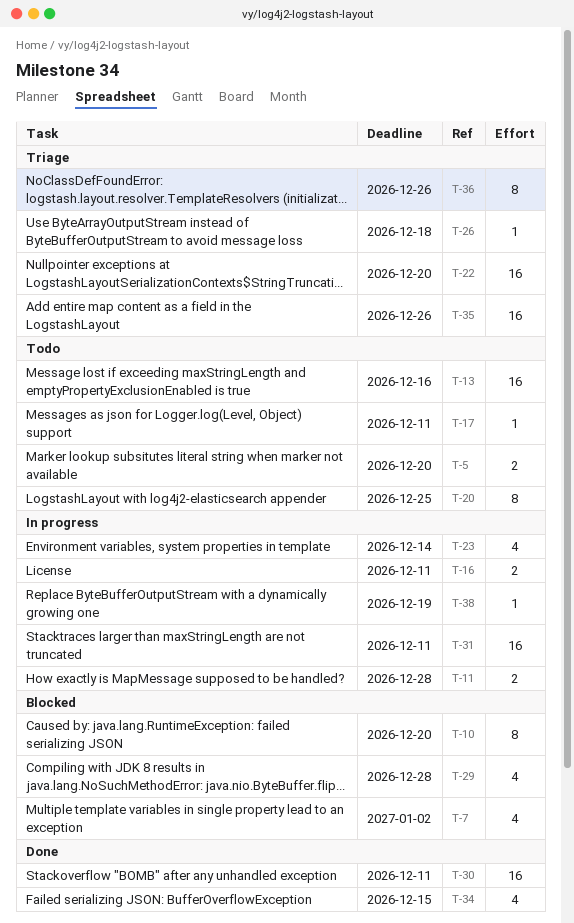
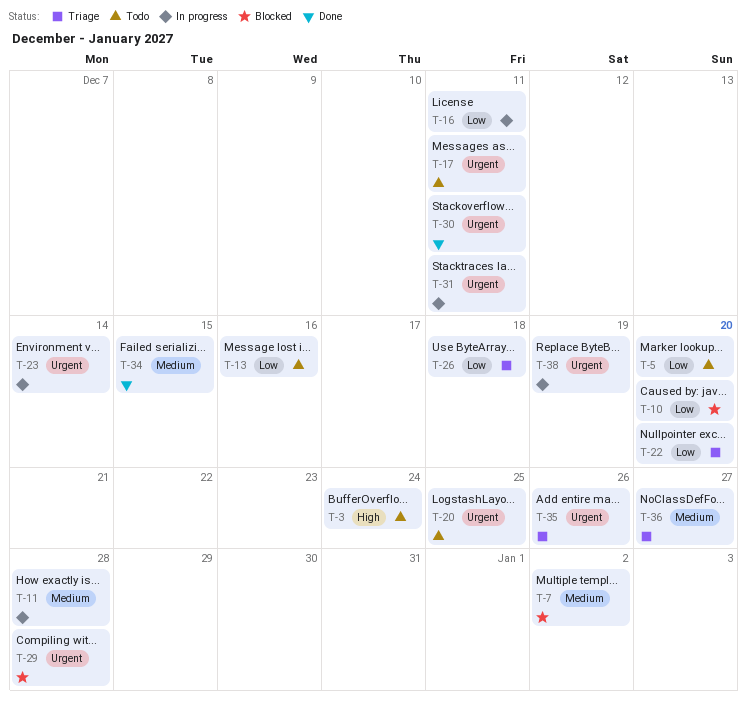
T-3: none -> present
T-36, due: Dec 26 -> Dec 27

